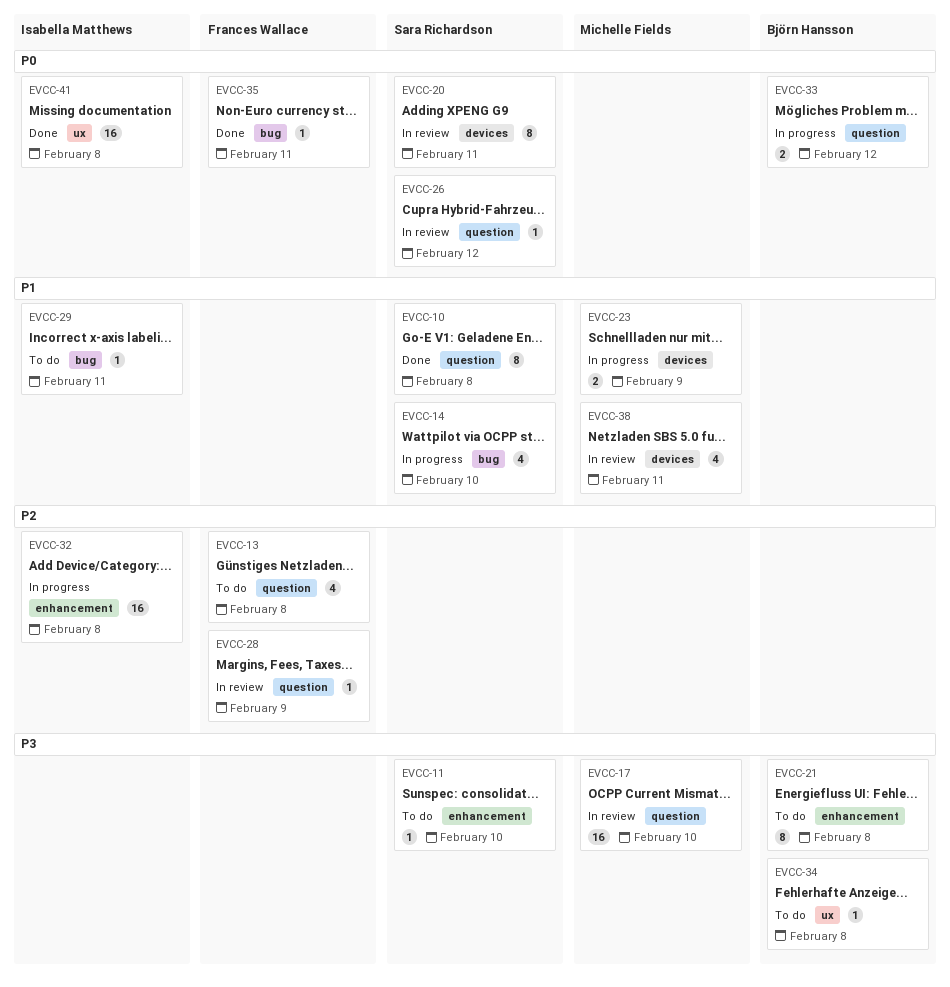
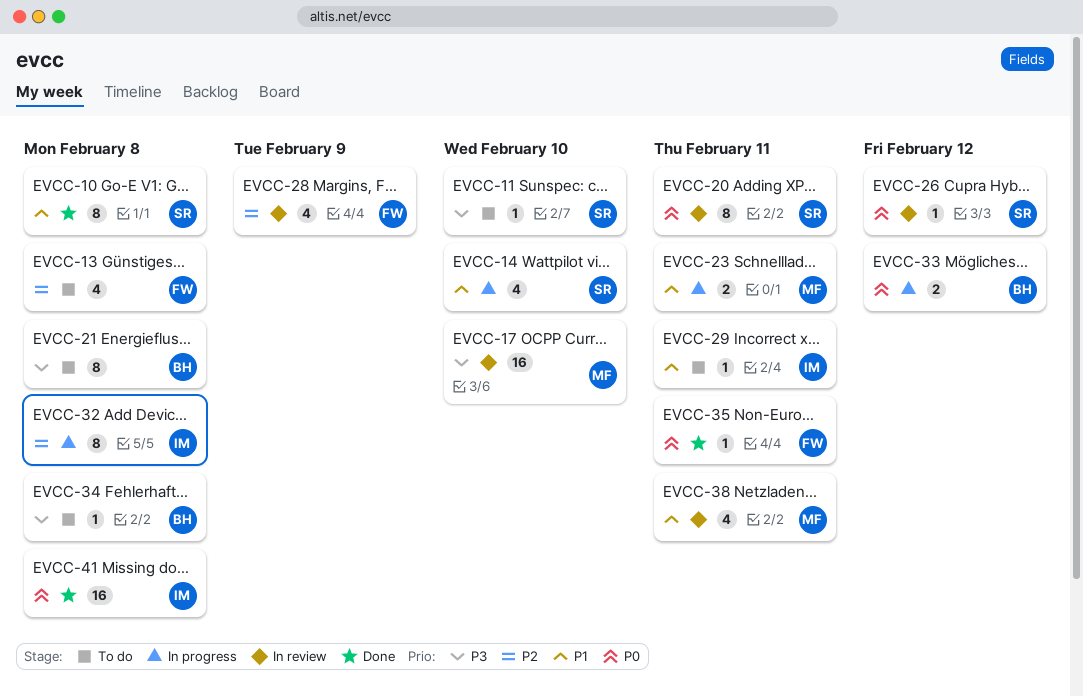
EVCC-23, due: Feb 9 -> Feb 11
EVCC-28, estimate: 1 -> 4
EVCC-32, estimate: 16 -> 8

